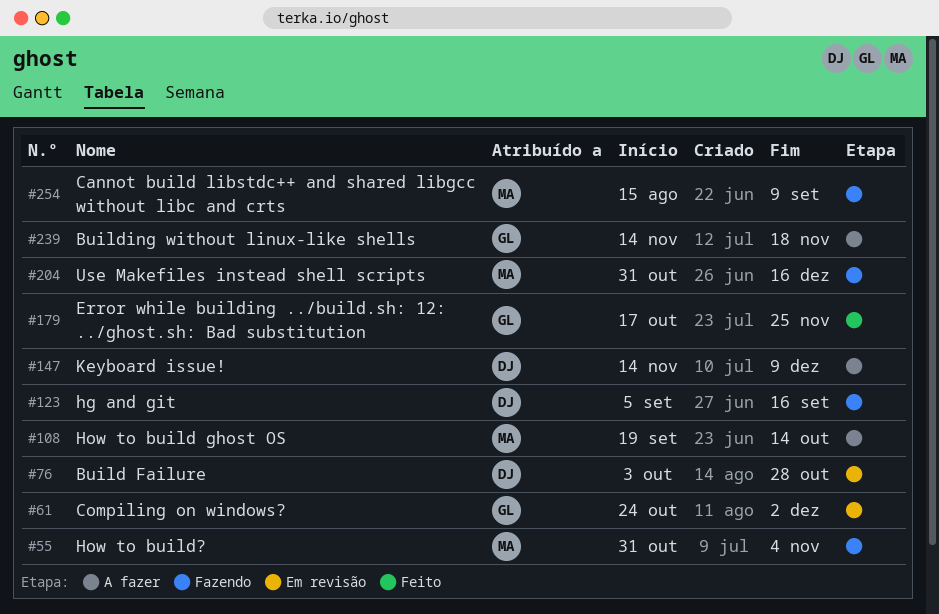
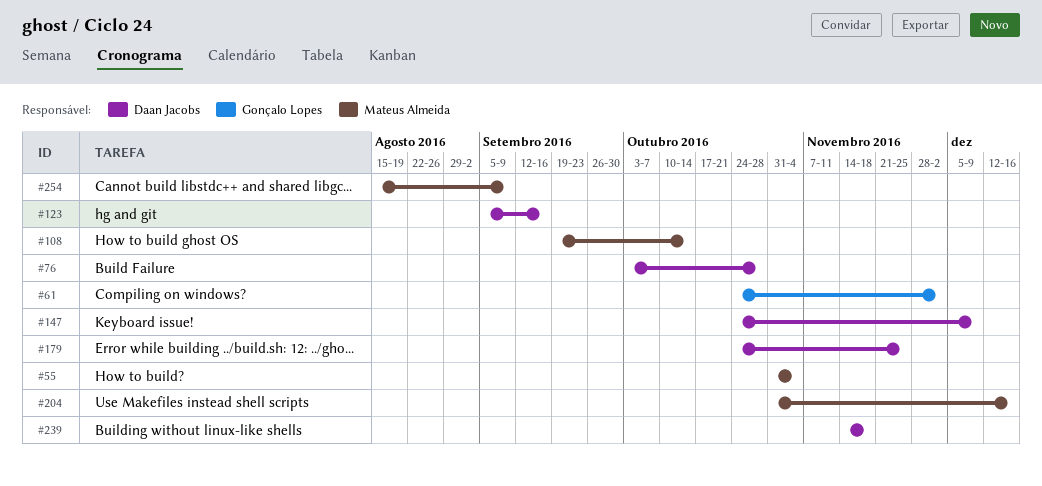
#147, start: Nov 14 -> Oct 24
#179, owner: Gonçalo Lopes -> Daan Jacobs
#179, start: Oct 17 -> Oct 24
#239, owner: Gonçalo Lopes -> Daan Jacobs

